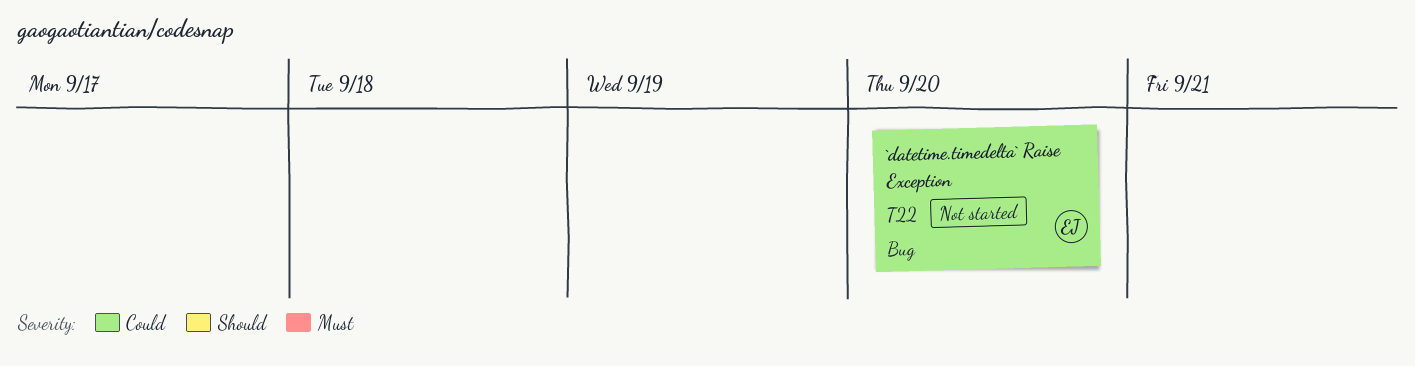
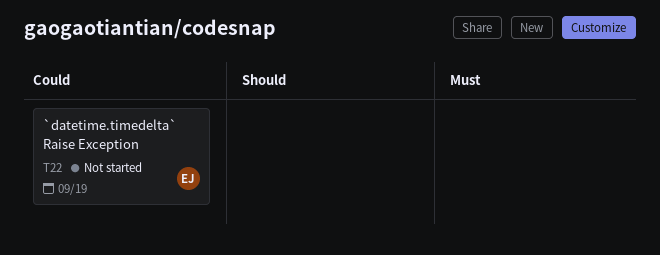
T22, due: Sep 20 -> Sep 19

